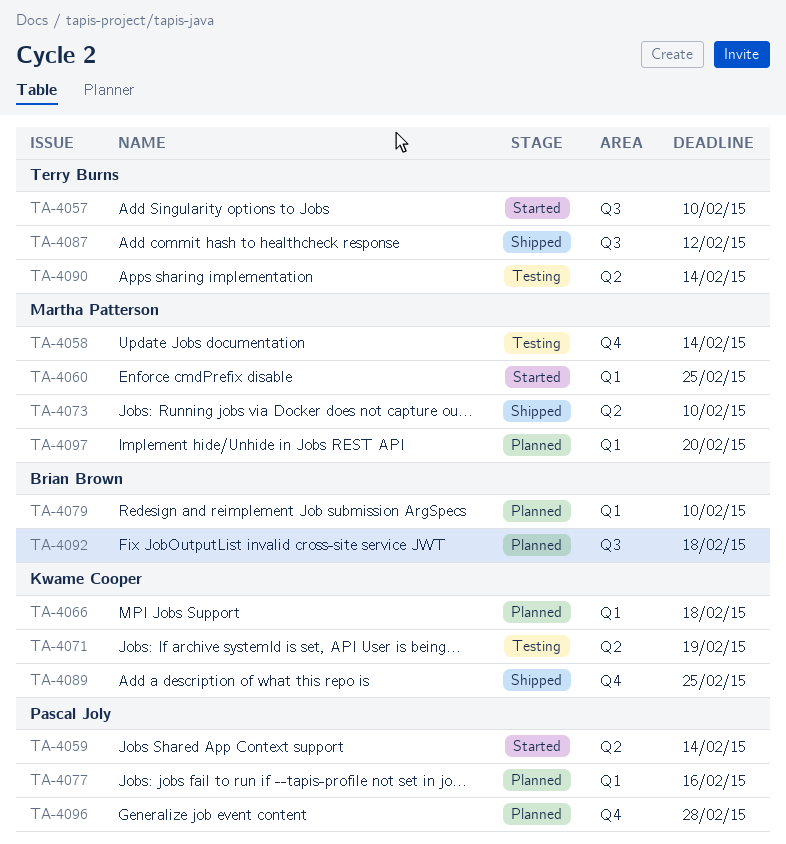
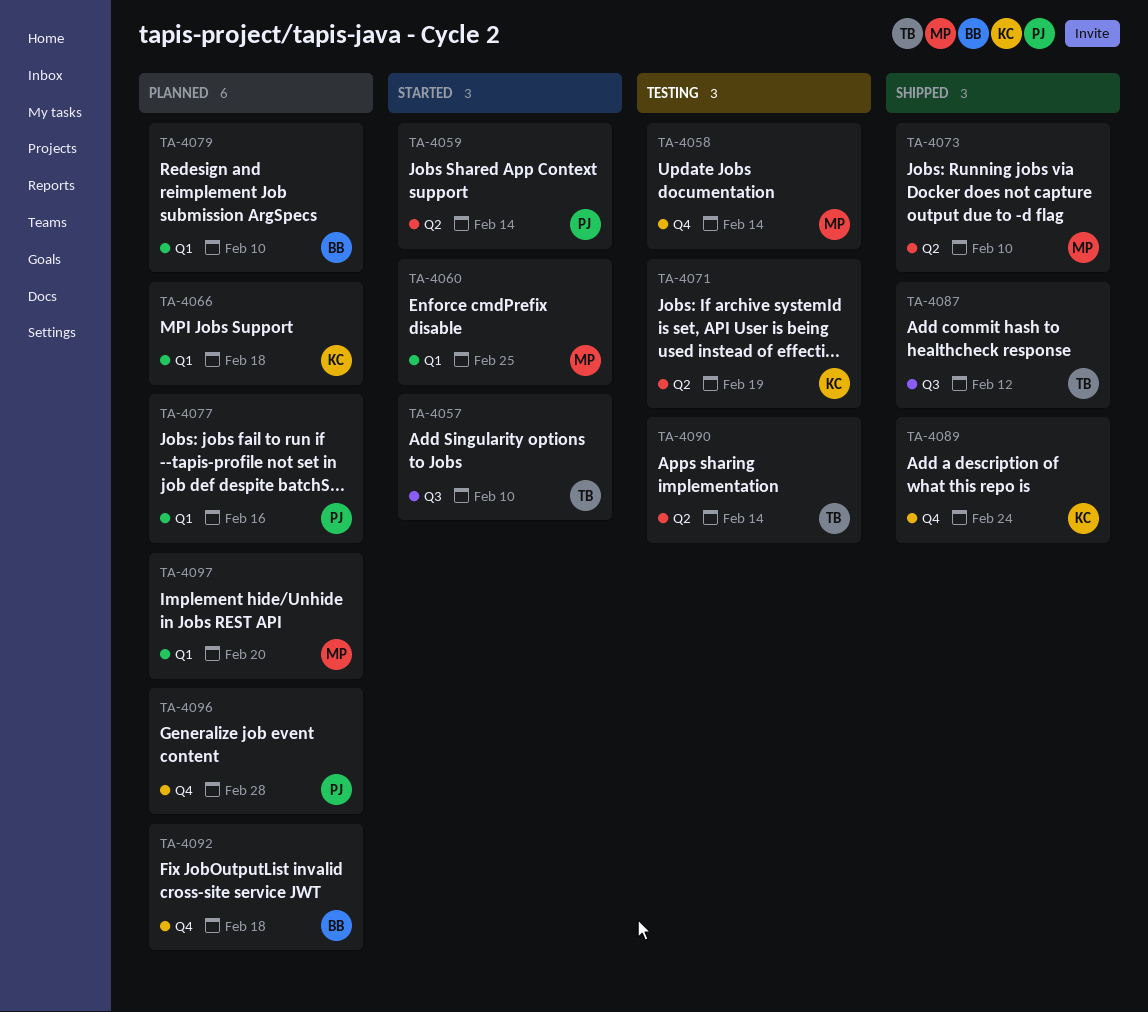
TA-4089, due: Feb 25 -> Feb 24
TA-4092, label: Q3 -> Q4

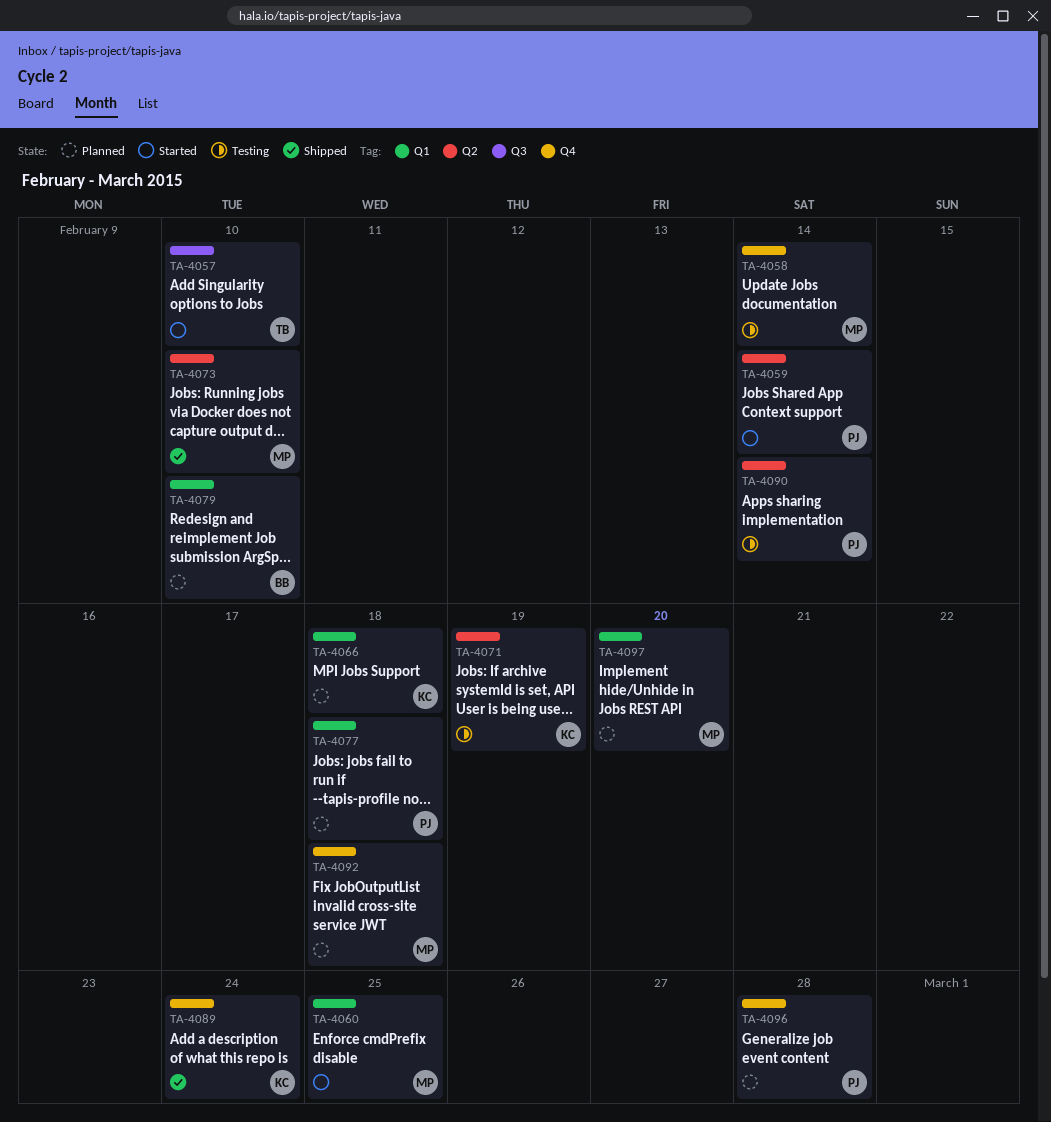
TA-4077, due: Feb 16 -> Feb 18
TA-4087: present -> none
TA-4090, owner: TB -> PJ
TA-4092, owner: BB -> MP

